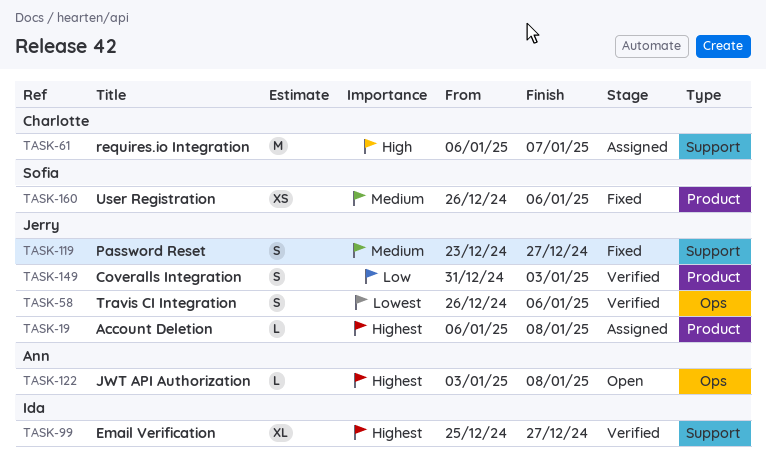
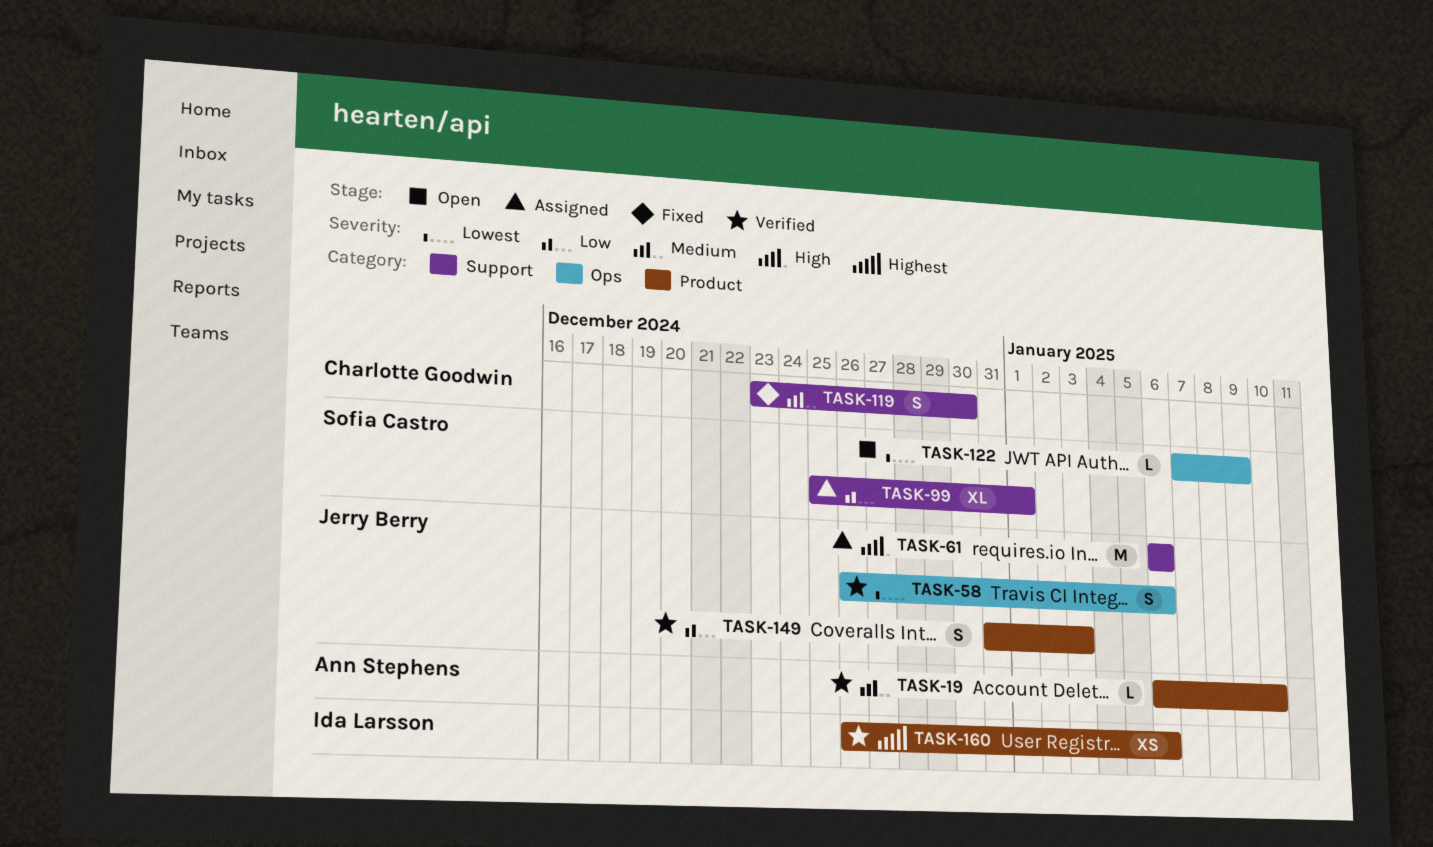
TASK-19, status: Assigned -> Verified
TASK-19, owner: Jerry Berry -> Ann Stephens
TASK-19, priority: Highest -> Medium
TASK-19, due: Jan 8 -> Jan 10
TASK-61, owner: Charlotte Goodwin -> Jerry Berry
TASK-61, due: Jan 7 -> Jan 6
TASK-99, status: Verified -> Assigned
TASK-99, owner: Ida Larsson -> Sofia Castro
TASK-99, priority: Highest -> Low
TASK-99, due: Dec 27 -> Jan 1
TASK-119, owner: Jerry Berry -> Charlotte Goodwin
TASK-119, due: Dec 27 -> Dec 30
TASK-122, owner: Ann Stephens -> Sofia Castro
TASK-122, priority: Highest -> Lowest
TASK-122, start: Jan 3 -> Jan 7
TASK-122, due: Jan 8 -> Jan 9
TASK-160, status: Fixed -> Verified
TASK-160, owner: Sofia Castro -> Ida Larsson
TASK-160, priority: Medium -> Highest

